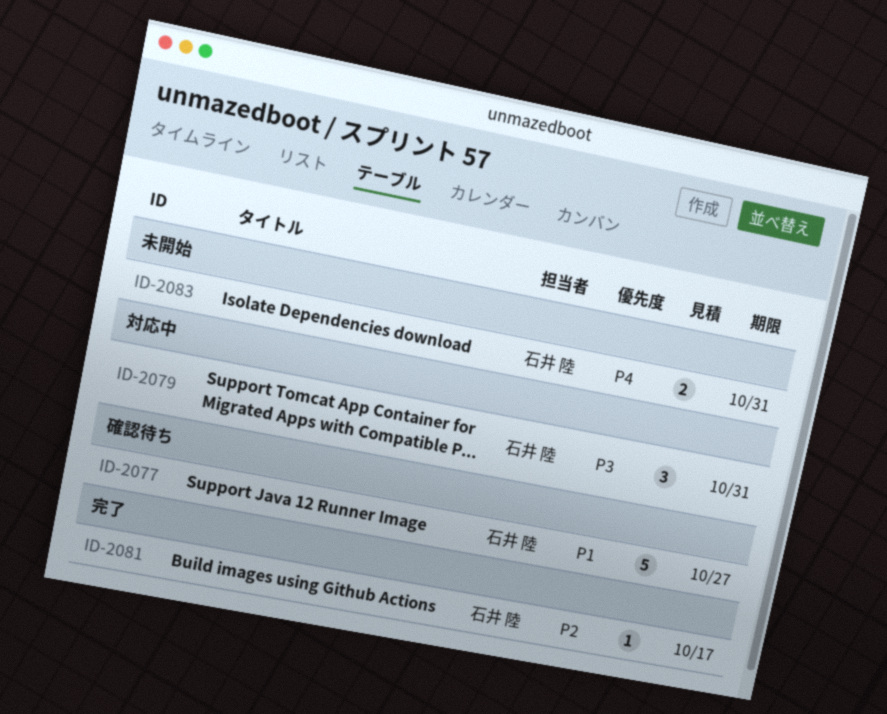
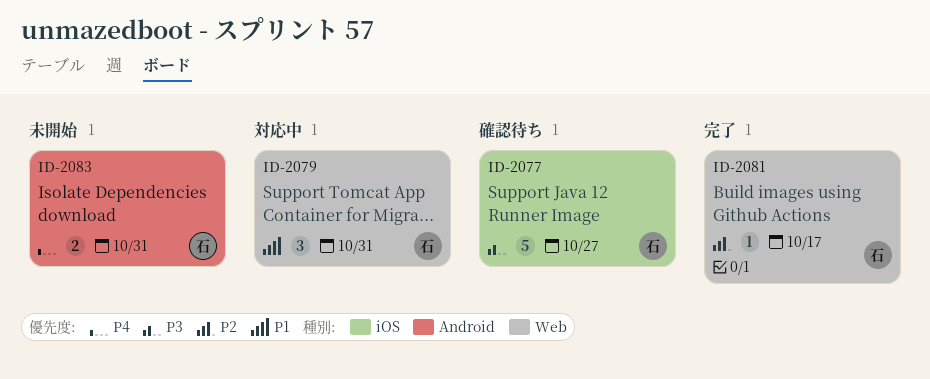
ID-2077, priority: P1 -> P3
ID-2079, priority: P3 -> P1

